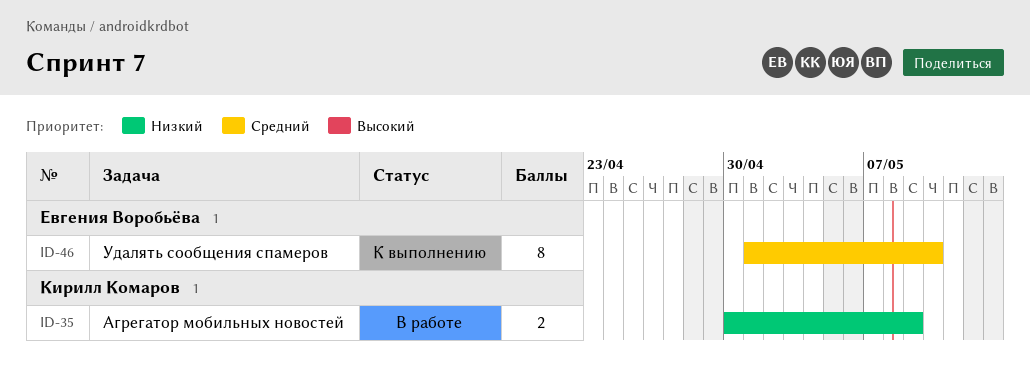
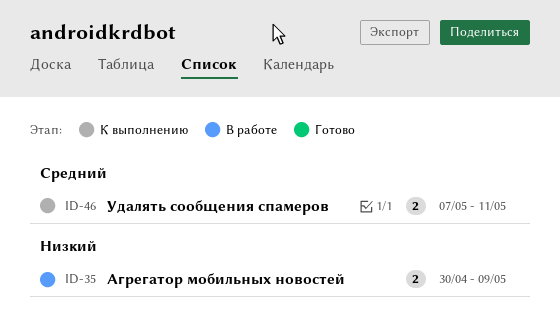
ID-46, estimate: 8 -> 2
ID-46, start: May 1 -> May 7
ID-46, due: May 10 -> May 11

